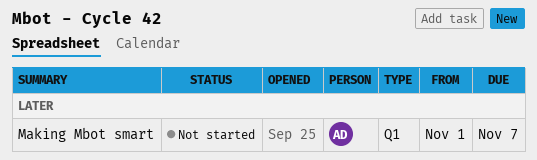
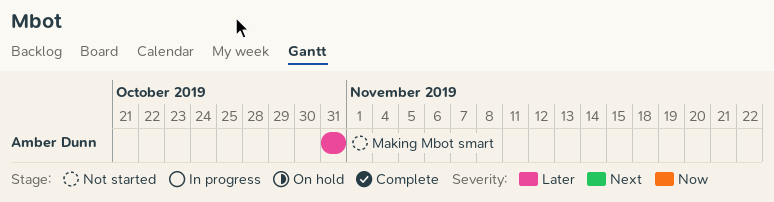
Making Mbot smart, start: Nov 1 -> Oct 31
Making Mbot smart, due: Nov 7 -> Oct 31

